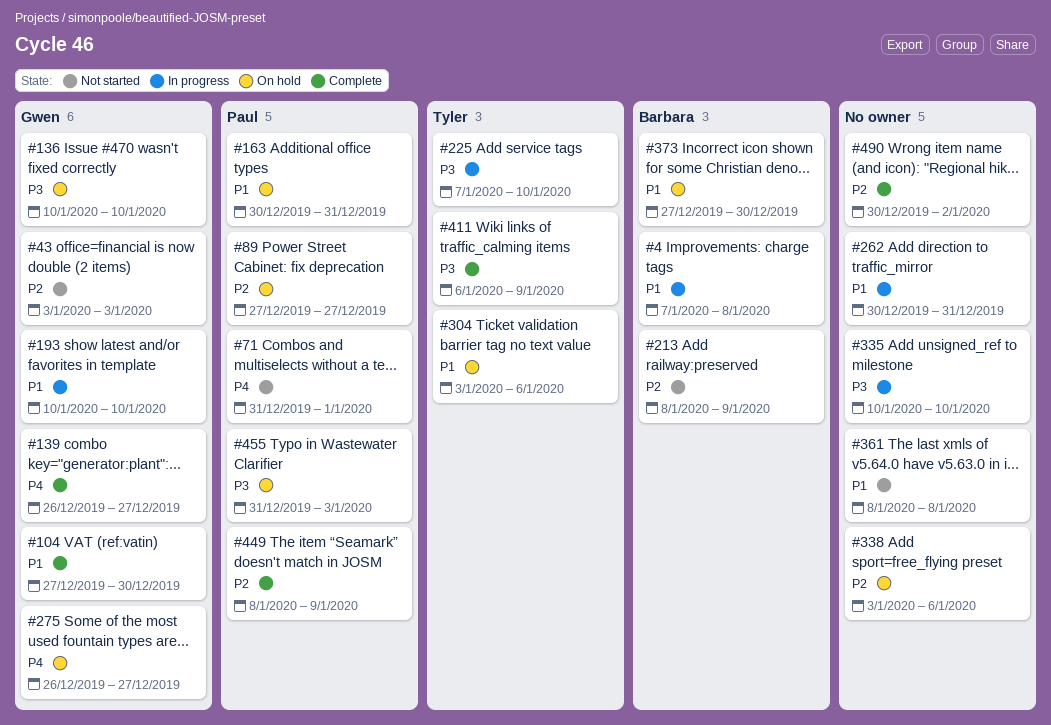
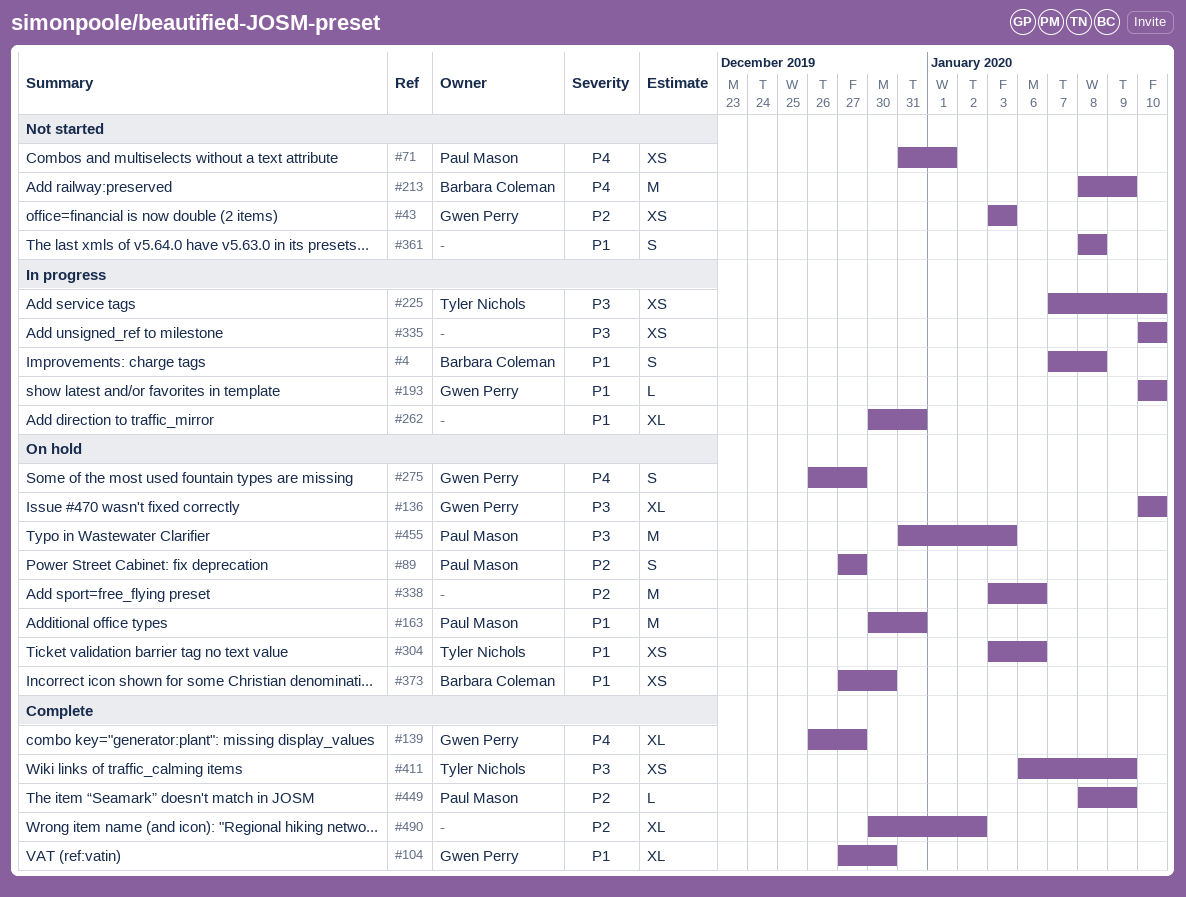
#213, priority: P2 -> P4

